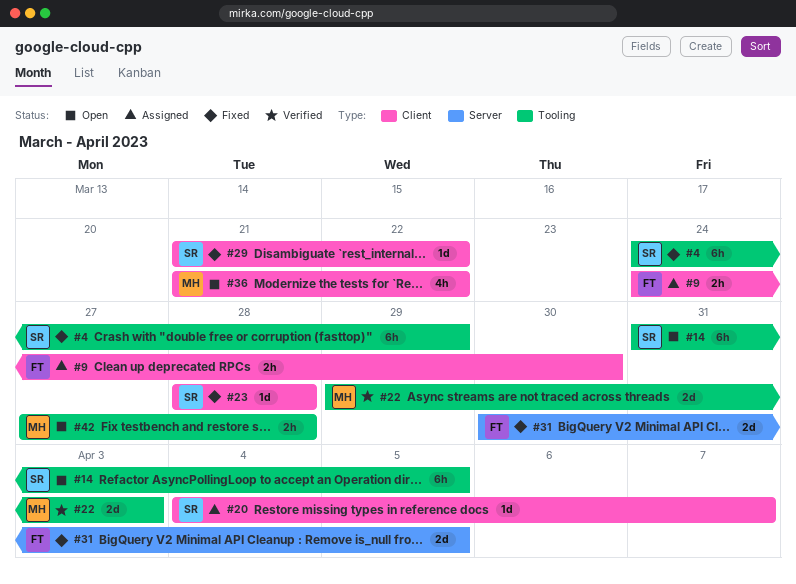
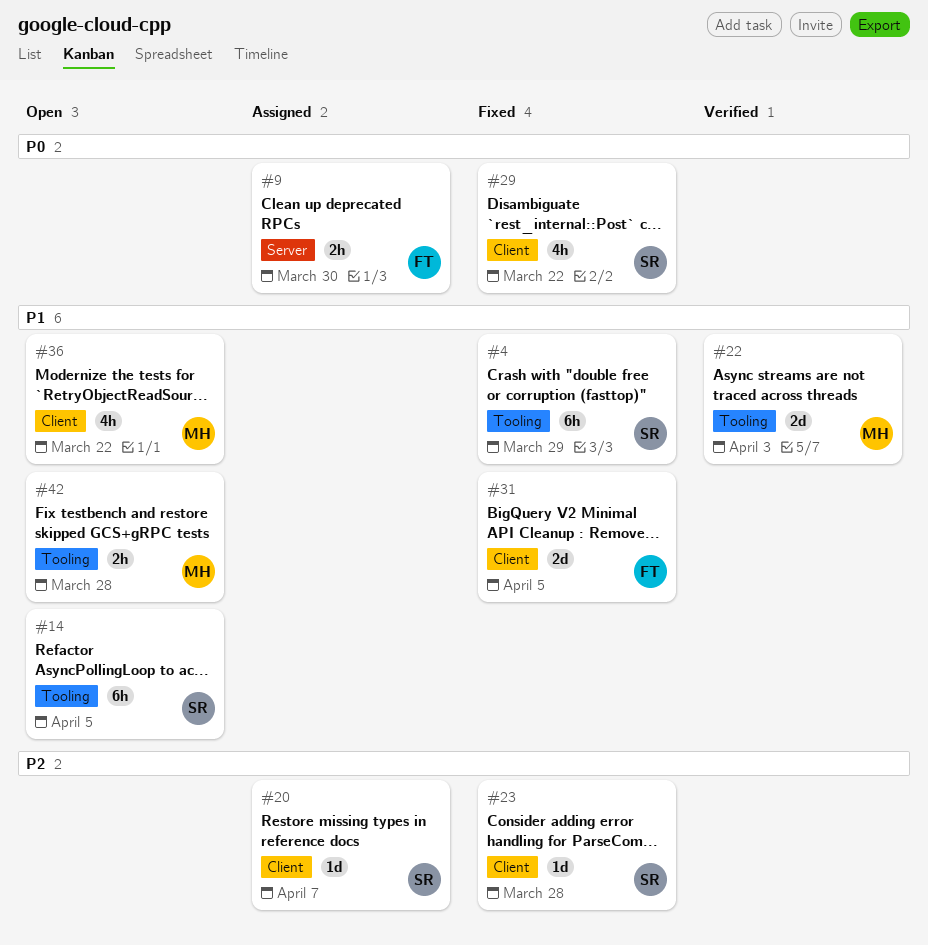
#9, label: Client -> Server
#29, estimate: 1d -> 4h
#31, label: Server -> Client

